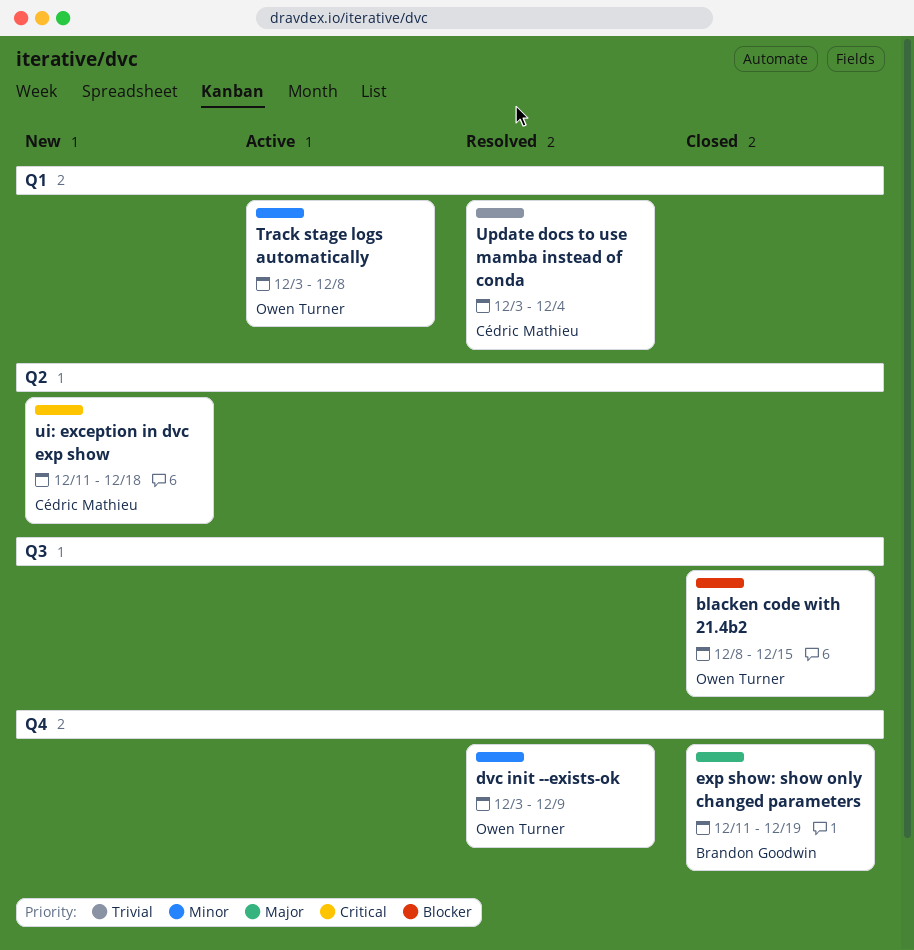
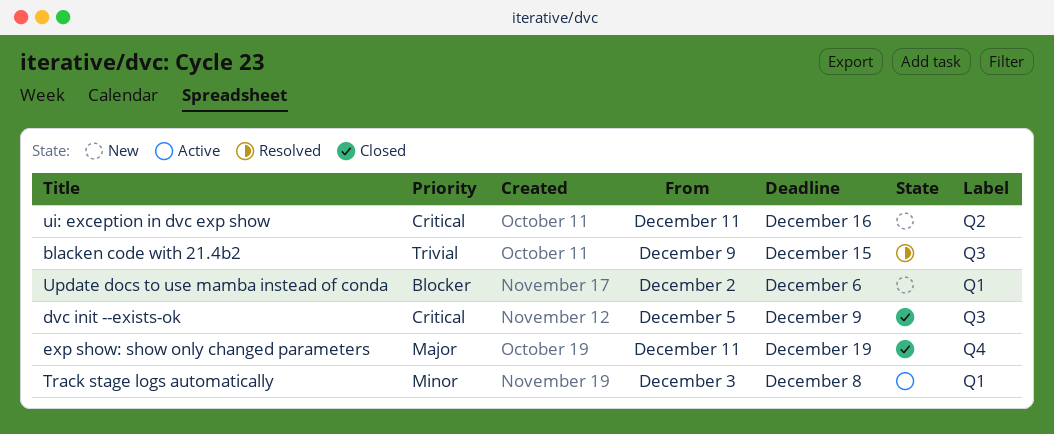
blacken code with 21.4b2, status: Closed -> Resolved
blacken code with 21.4b2, priority: Blocker -> Trivial
blacken code with 21.4b2, start: Dec 8 -> Dec 9
dvc init --exists-ok, status: Resolved -> Closed
dvc init --exists-ok, priority: Minor -> Critical
dvc init --exists-ok, label: Q4 -> Q3
dvc init --exists-ok, start: Dec 3 -> Dec 5
ui: exception in dvc exp show, due: Dec 18 -> Dec 16
Update docs to use mamba instead of conda, status: Resolved -> New
Update docs to use mamba instead of conda, priority: Trivial -> Blocker
Update docs to use mamba instead of conda, start: Dec 3 -> Dec 2
Update docs to use mamba instead of conda, due: Dec 4 -> Dec 6

